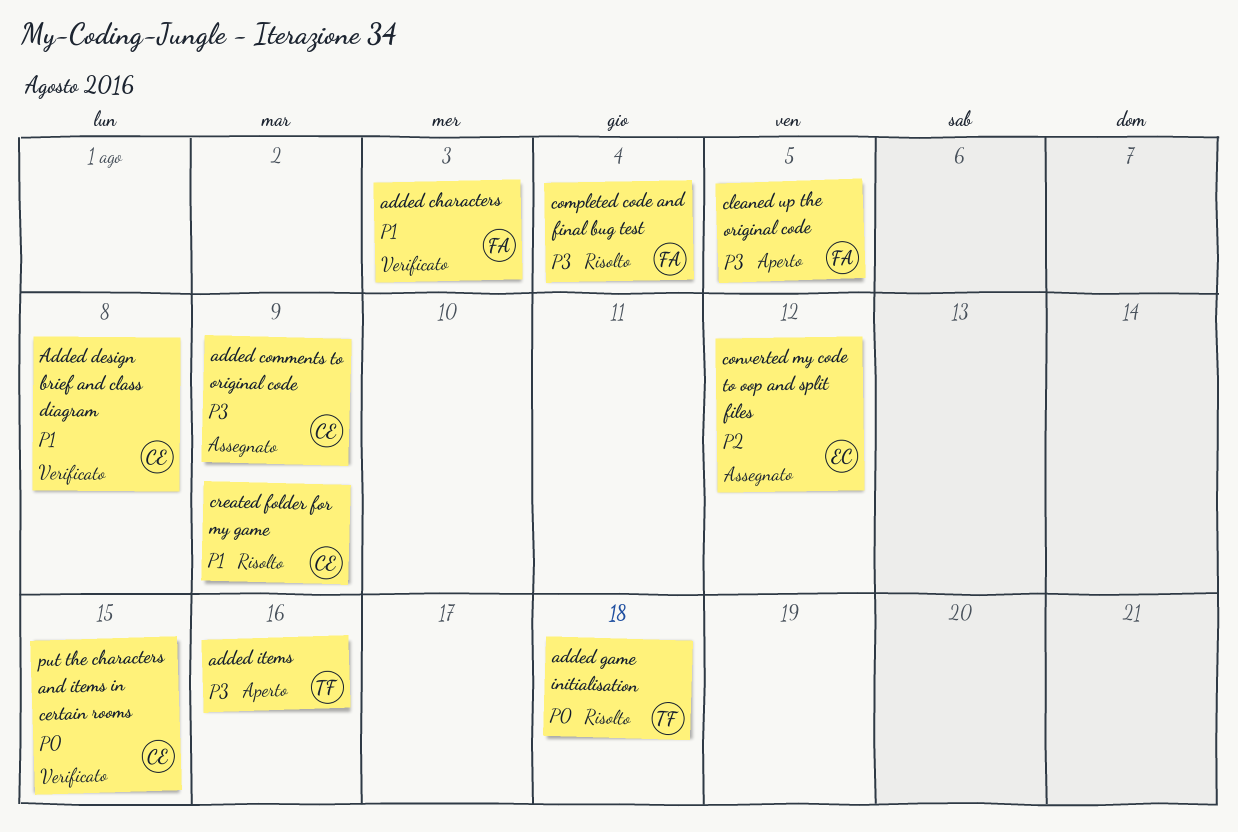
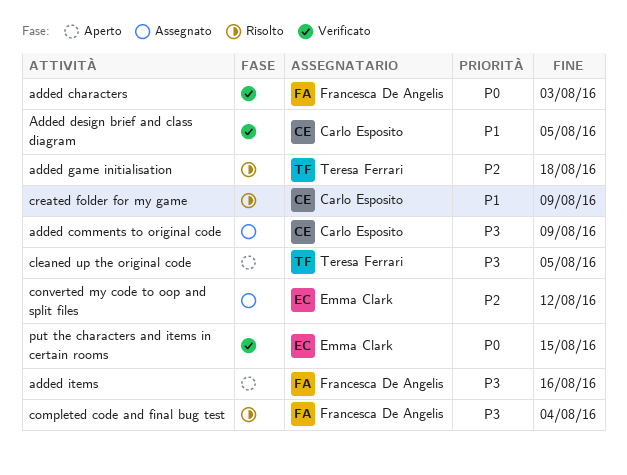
added characters, priority: P1 -> P0
Added design brief and class diagram, due: Aug 8 -> Aug 5
added game initialisation, priority: P0 -> P2
added items, owner: Teresa Ferrari -> Francesca De Angelis
cleaned up the original code, owner: Francesca De Angelis -> Teresa Ferrari
put the characters and items in certain rooms, owner: Carlo Esposito -> Emma Clark

